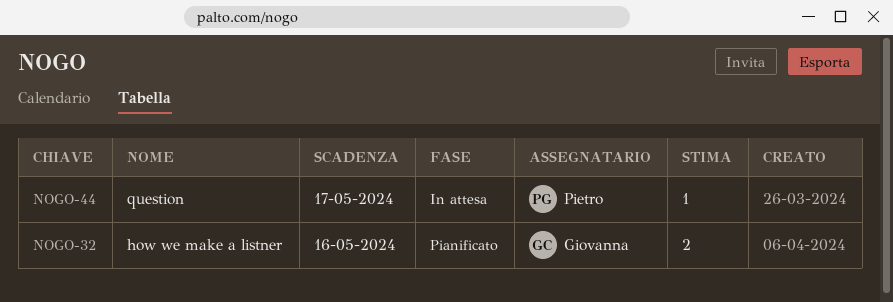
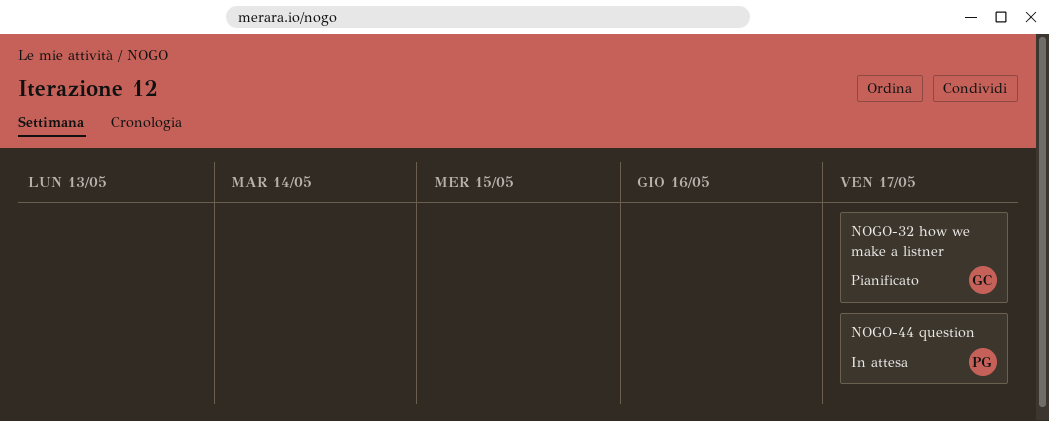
NOGO-32, due: May 16 -> May 17

